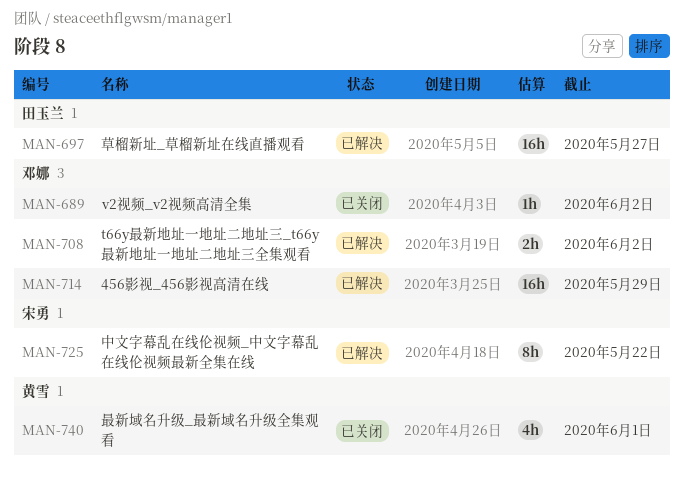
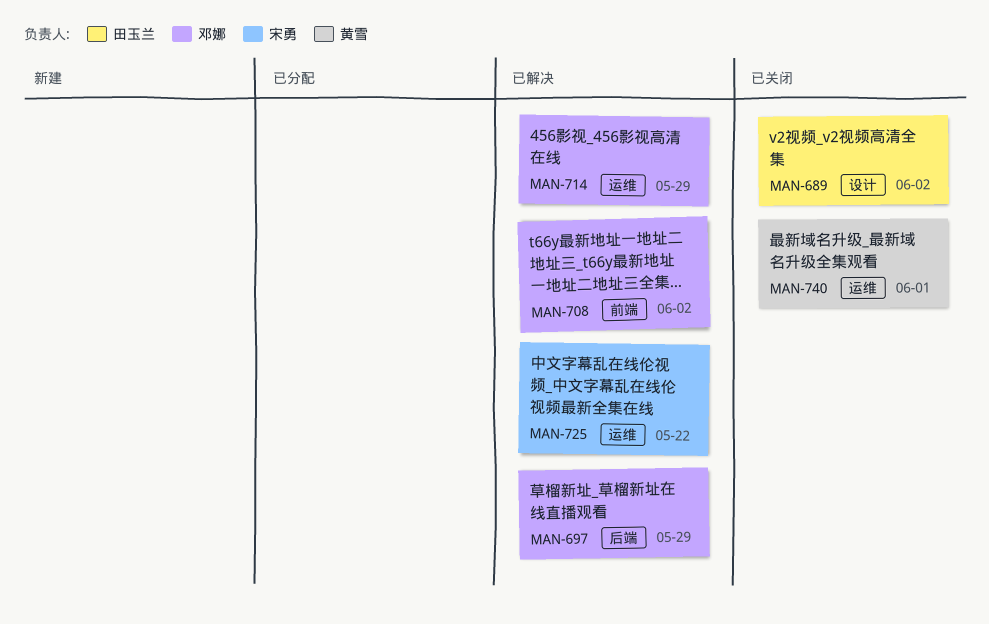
MAN-689, owner: 邓娜 -> 田玉兰
MAN-697, owner: 田玉兰 -> 邓娜
MAN-697, due: May 27 -> May 29

